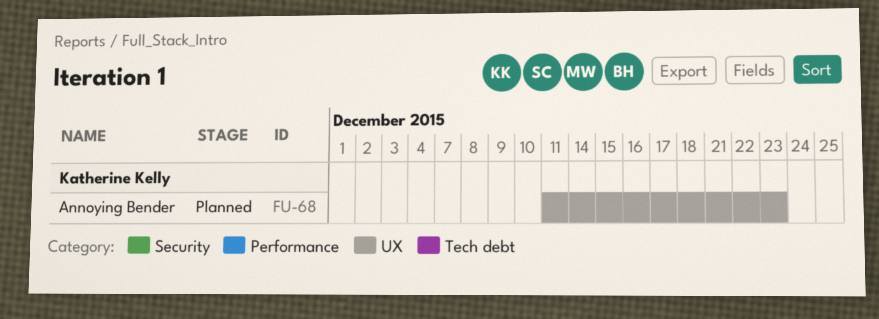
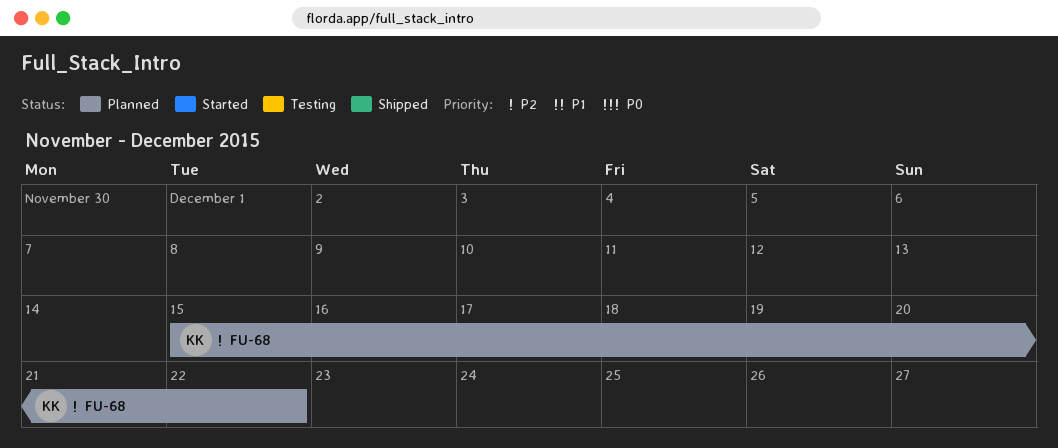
FU-68, start: Dec 11 -> Dec 15
FU-68, due: Dec 23 -> Dec 22

